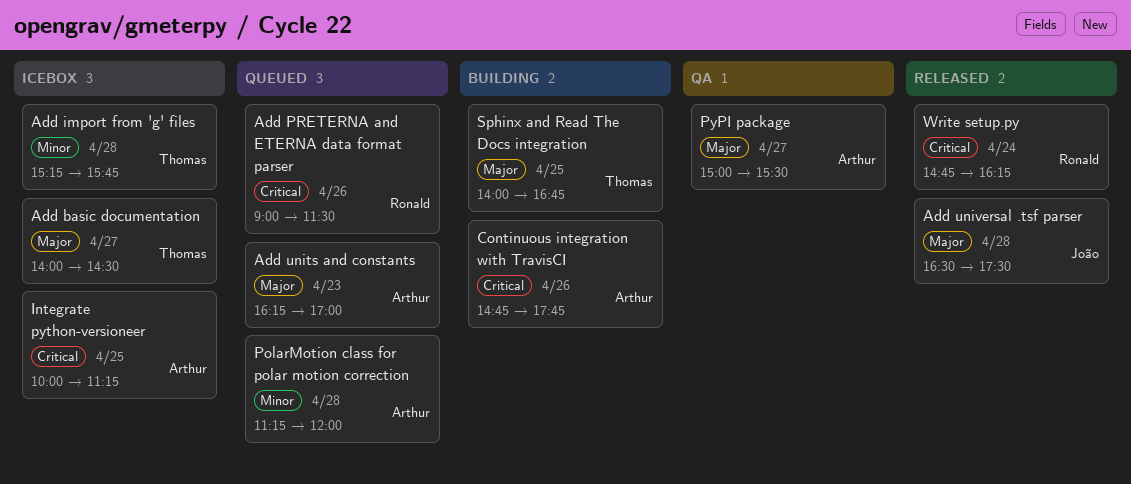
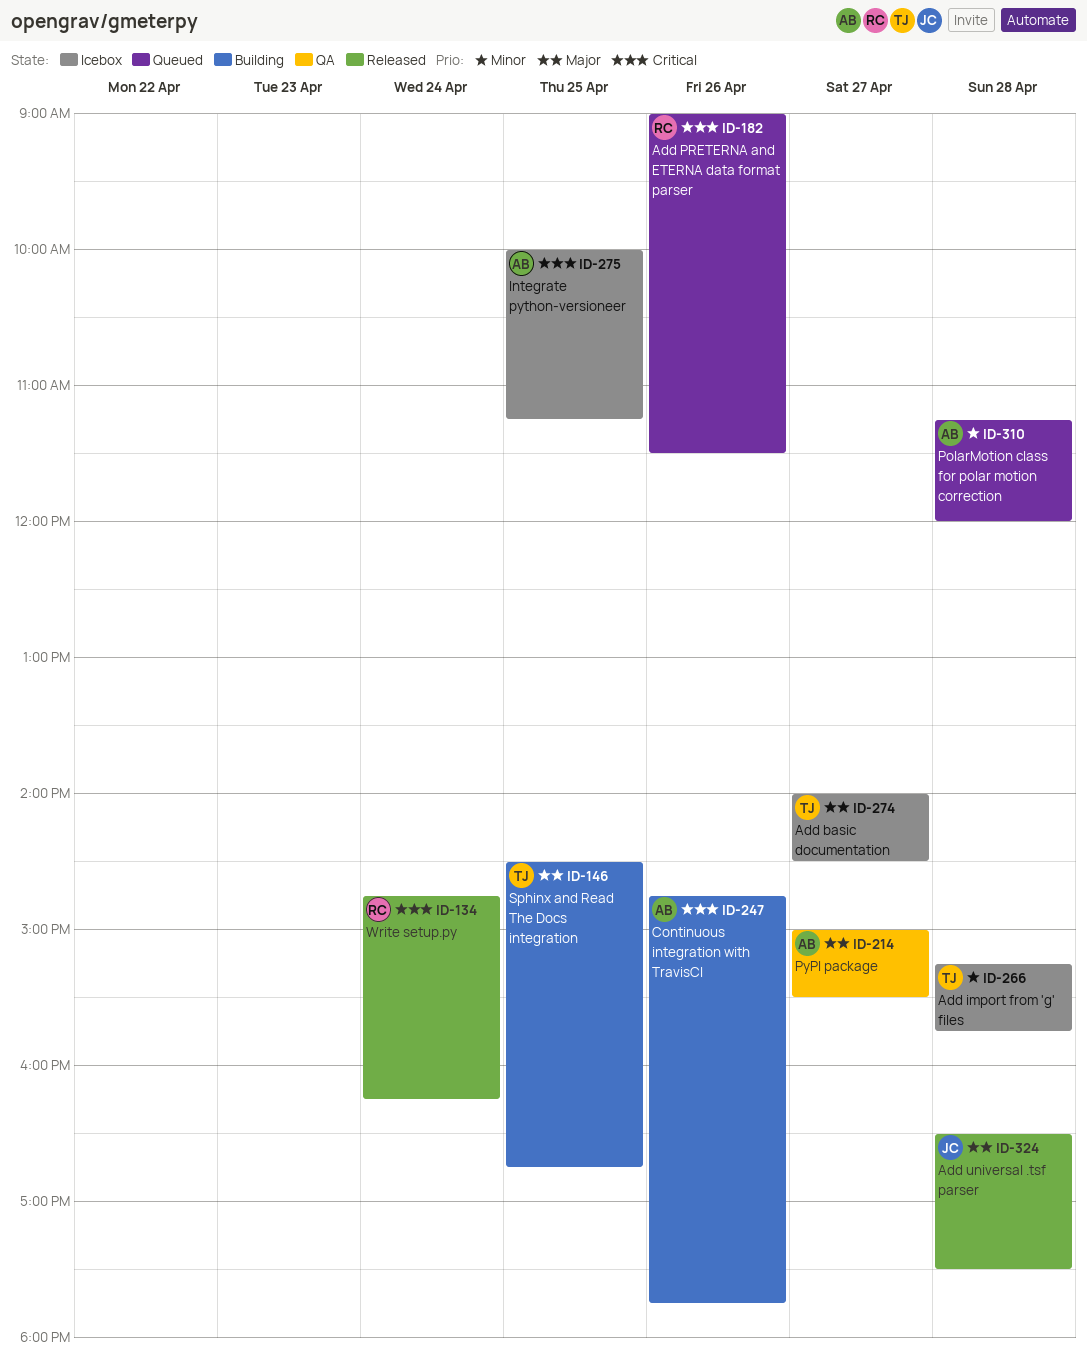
Add units and constants: present -> none
Sphinx and Read The Docs integration, begins: 14:00 -> 14:30

